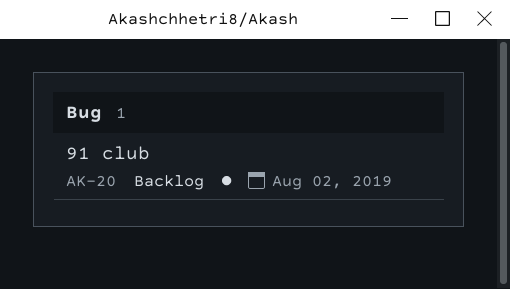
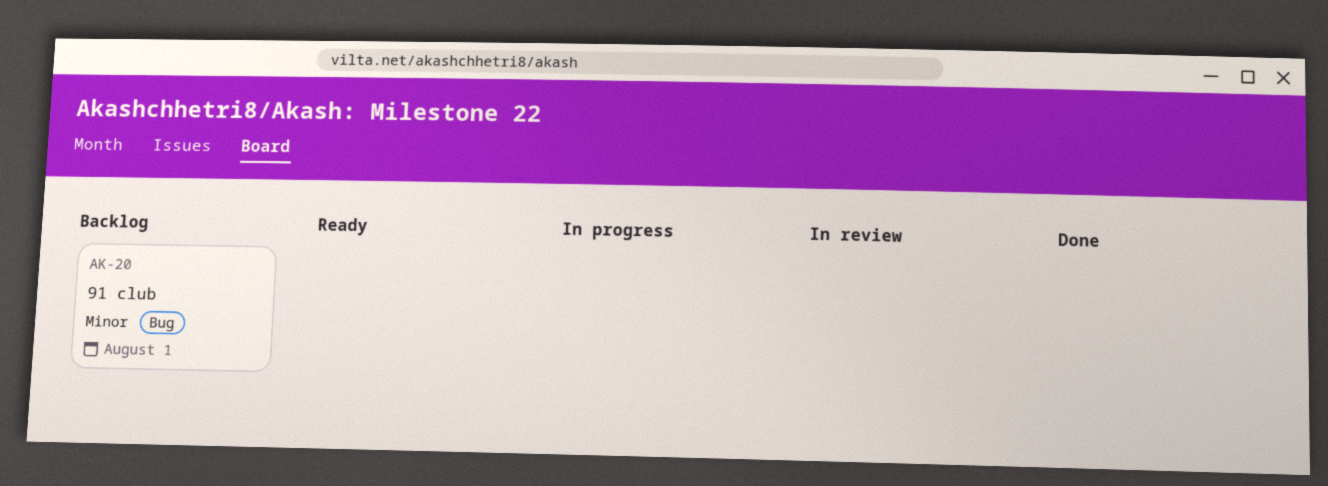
AK-20, due: Aug 2 -> Aug 1

